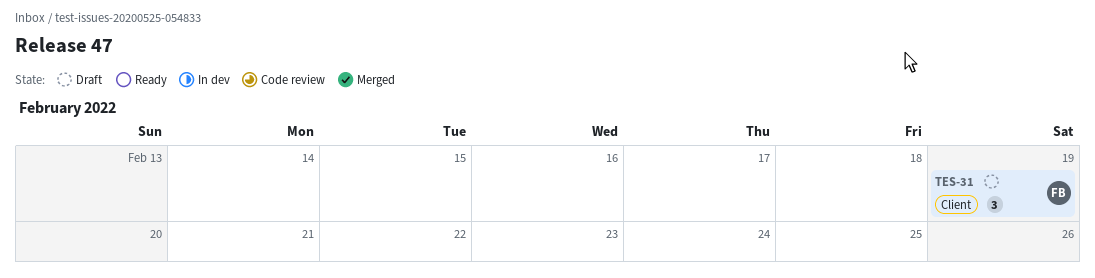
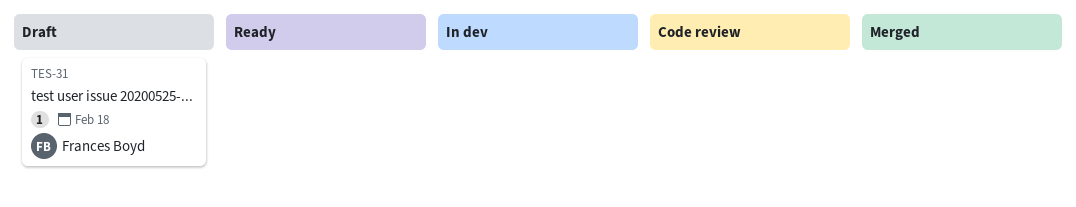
TES-31, estimate: 3 -> 1
TES-31, due: Feb 19 -> Feb 18

